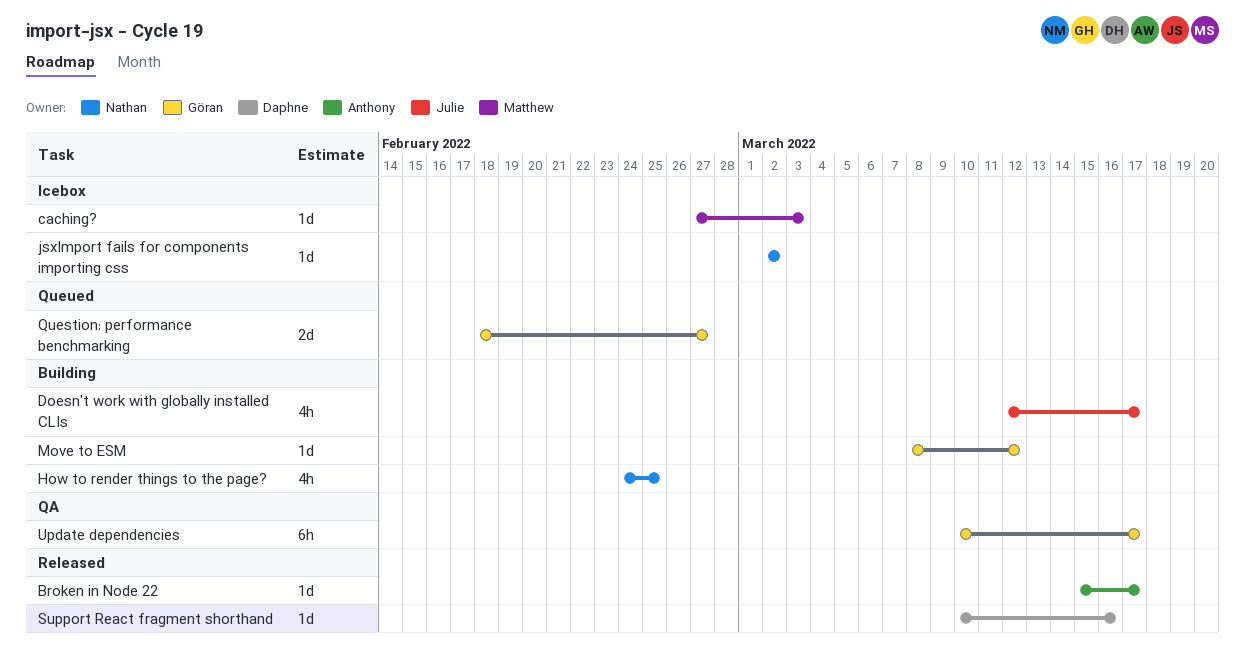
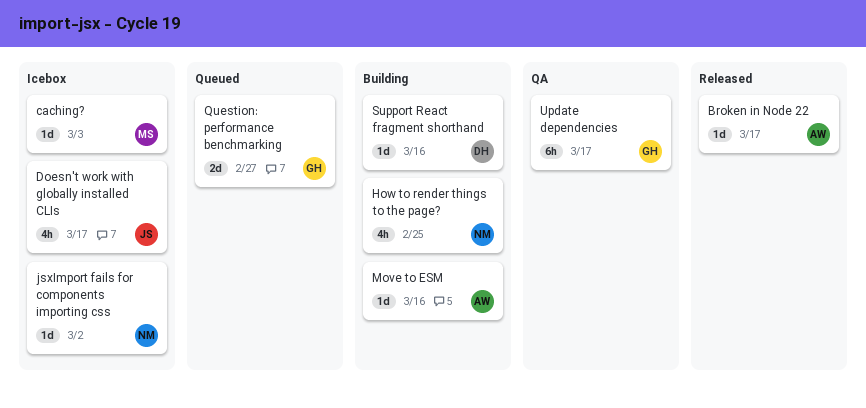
Doesn't work with globally installed CLIs, status: Building -> Icebox
Move to ESM, owner: Göran -> Anthony
Move to ESM, due: Mar 12 -> Mar 16
Support React fragment shorthand, status: Released -> Building

